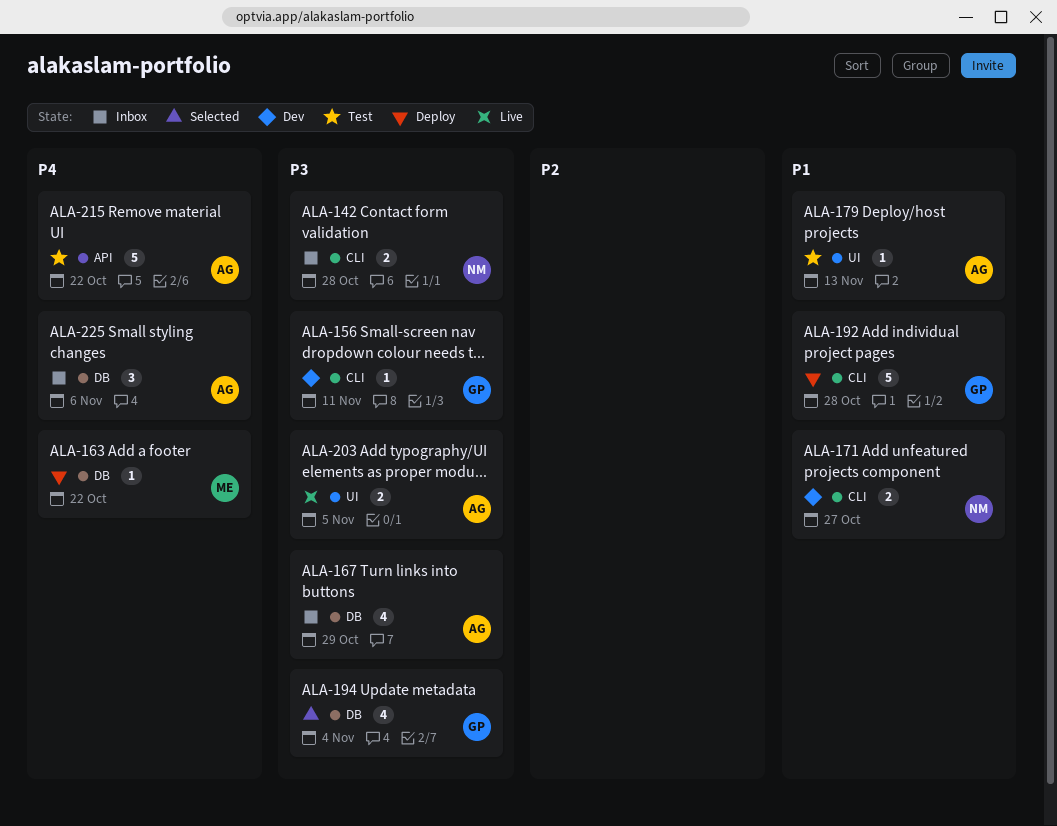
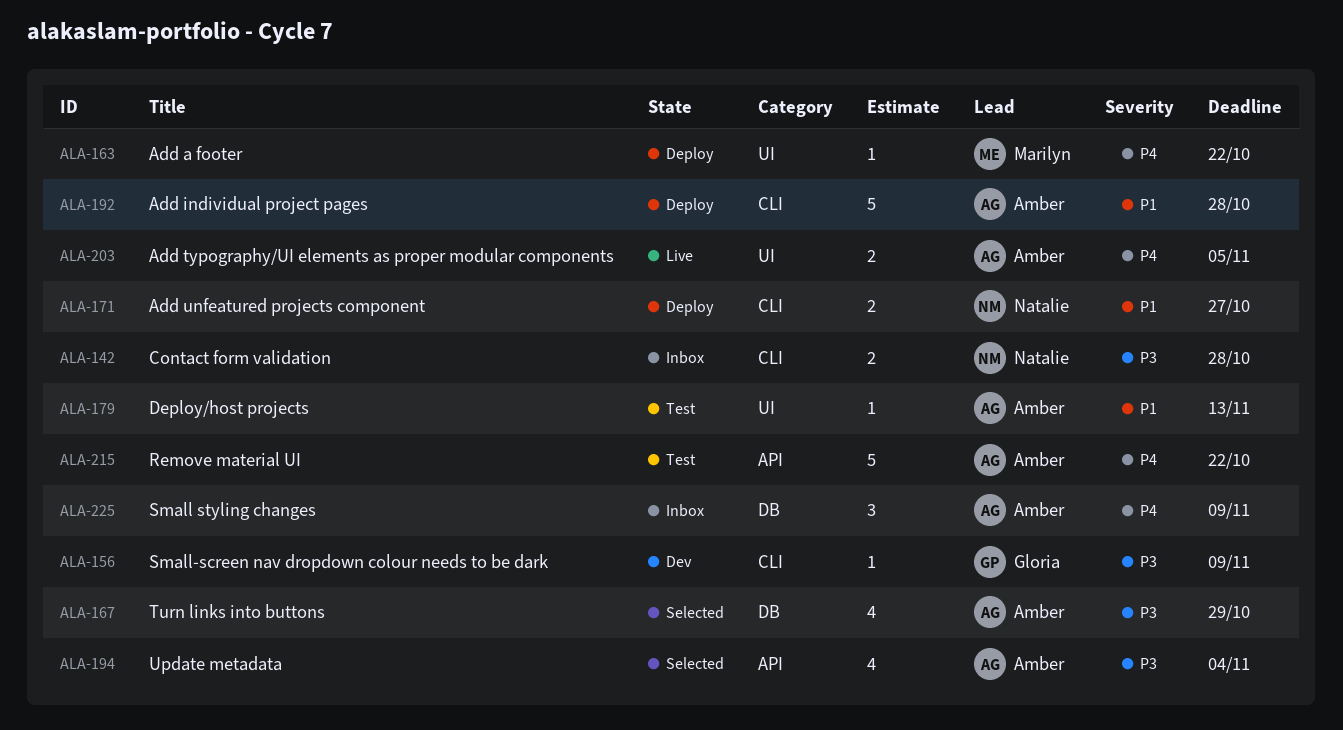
ALA-156, due: Nov 11 -> Nov 9
ALA-163, label: DB -> UI
ALA-167, status: Inbox -> Selected
ALA-171, status: Dev -> Deploy
ALA-192, owner: Gloria -> Amber
ALA-194, owner: Gloria -> Amber
ALA-194, label: DB -> API
ALA-203, priority: P3 -> P4
ALA-225, due: Nov 6 -> Nov 9

